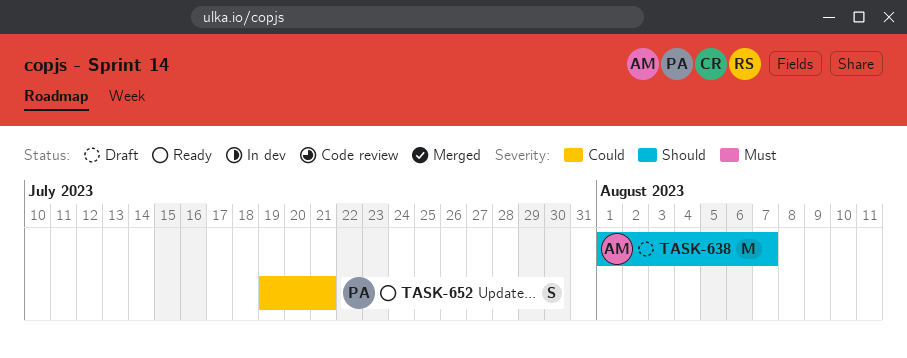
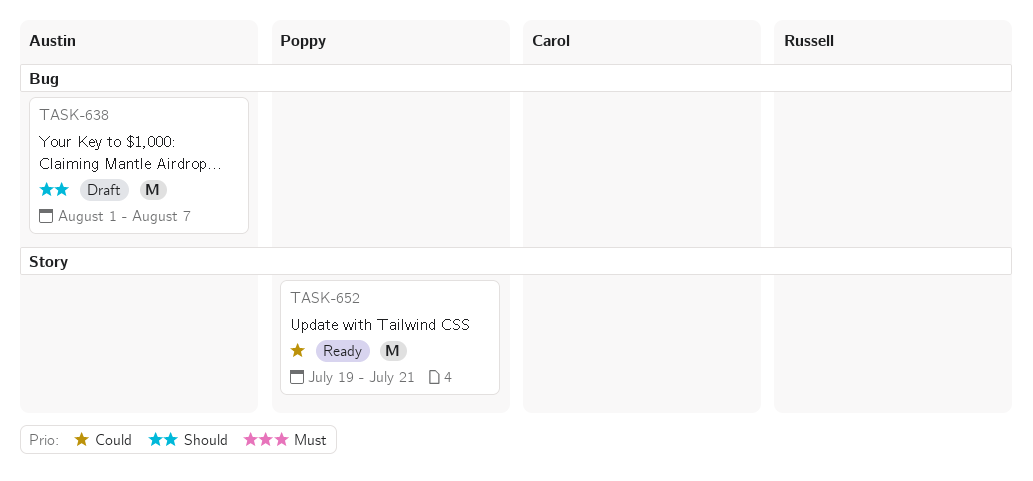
TASK-652, estimate: S -> M

